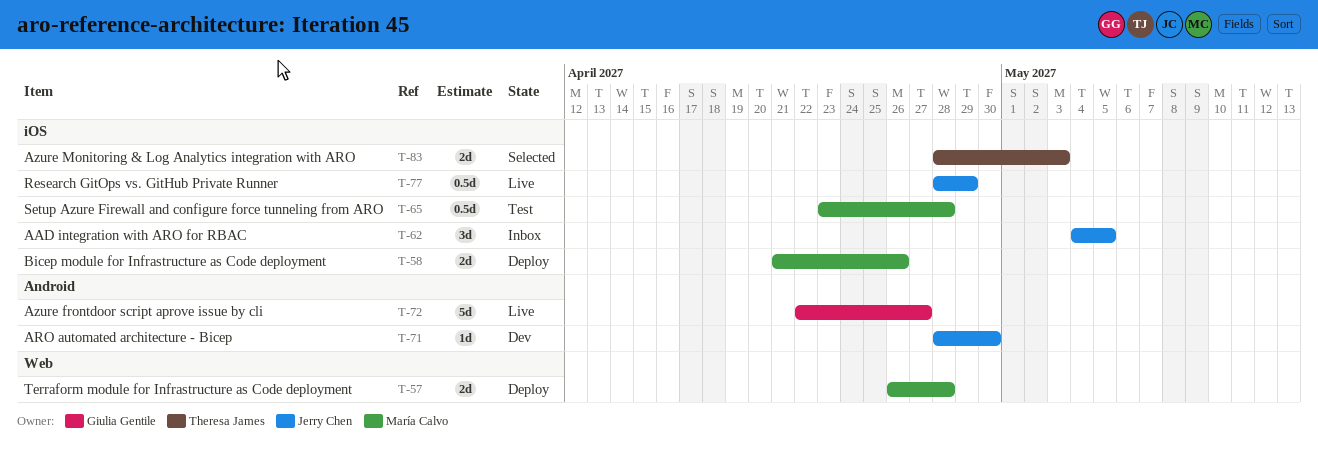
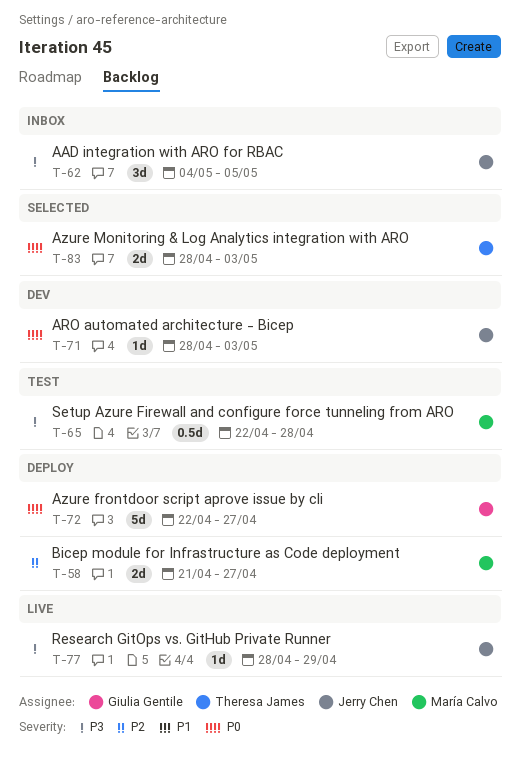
T-57: present -> none
T-58, due: Apr 26 -> Apr 27
T-65, start: Apr 23 -> Apr 22
T-71, due: Apr 30 -> May 3
T-72, status: Live -> Deploy
T-77, estimate: 0.5d -> 1d

